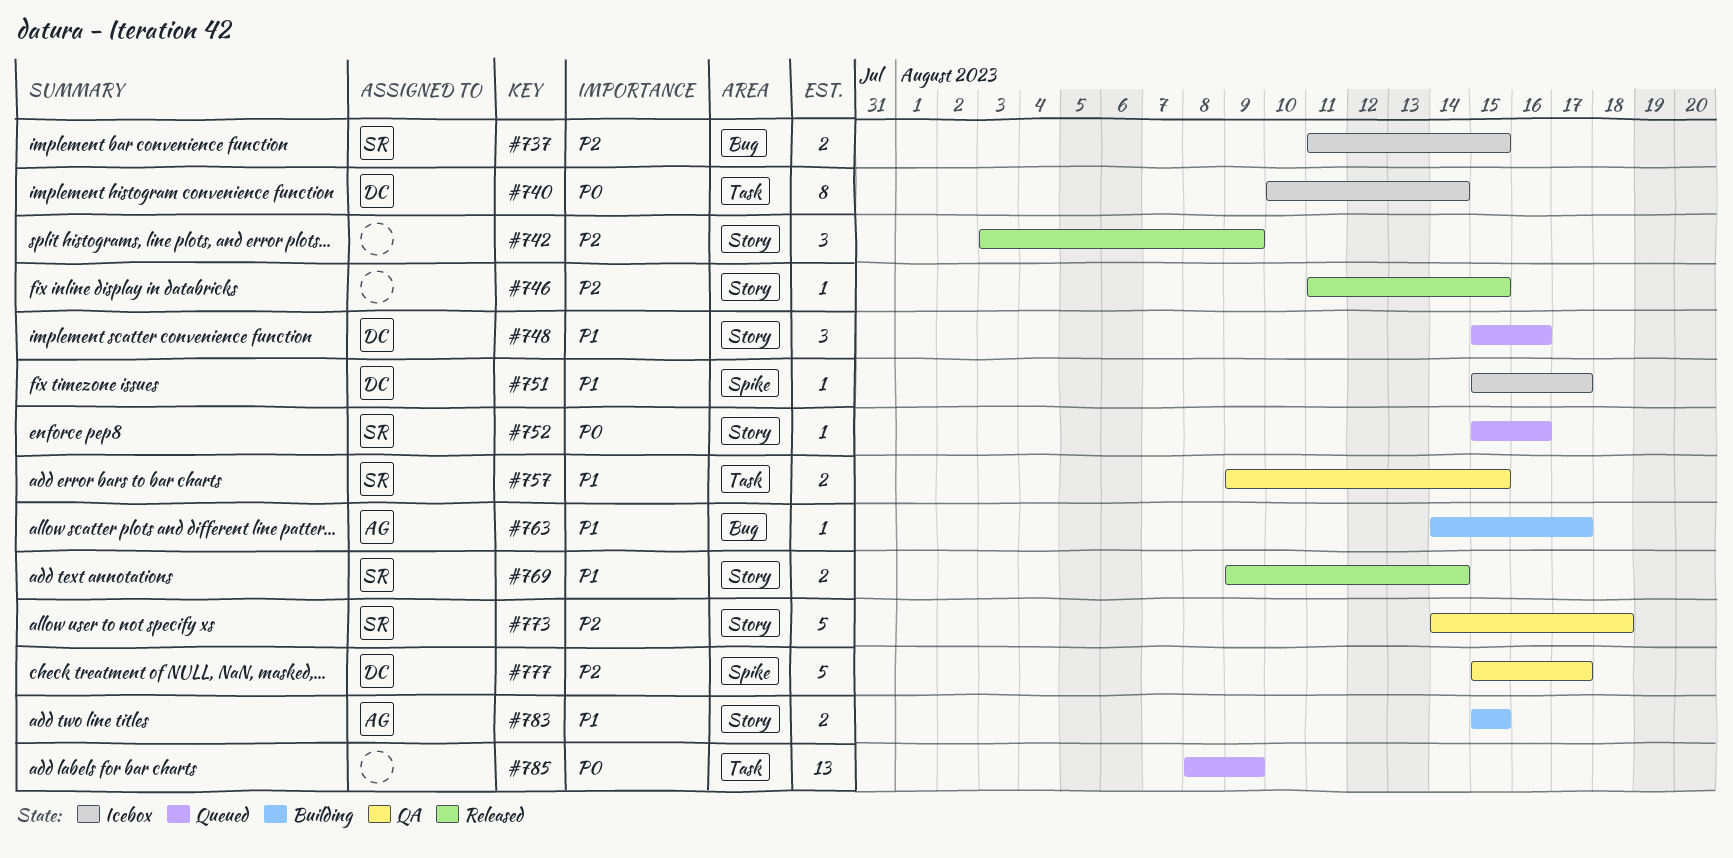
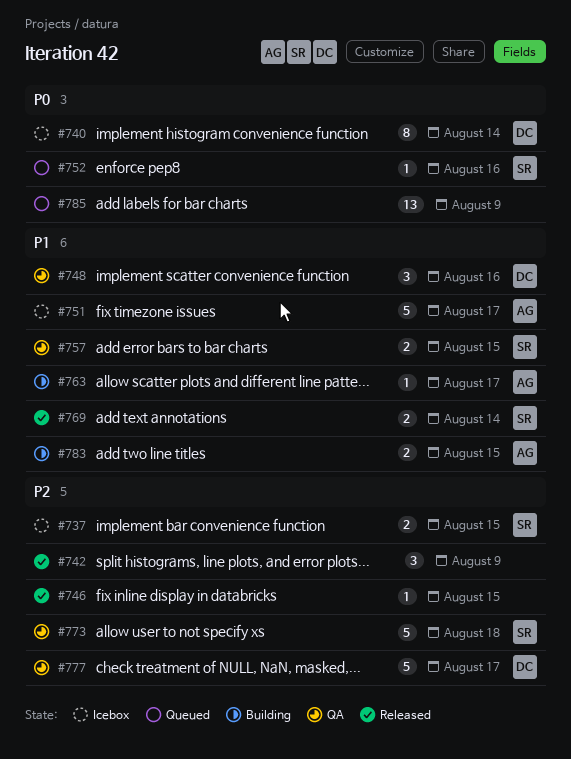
#748, status: Queued -> QA
#751, owner: DC -> AG
#751, estimate: 1 -> 5

